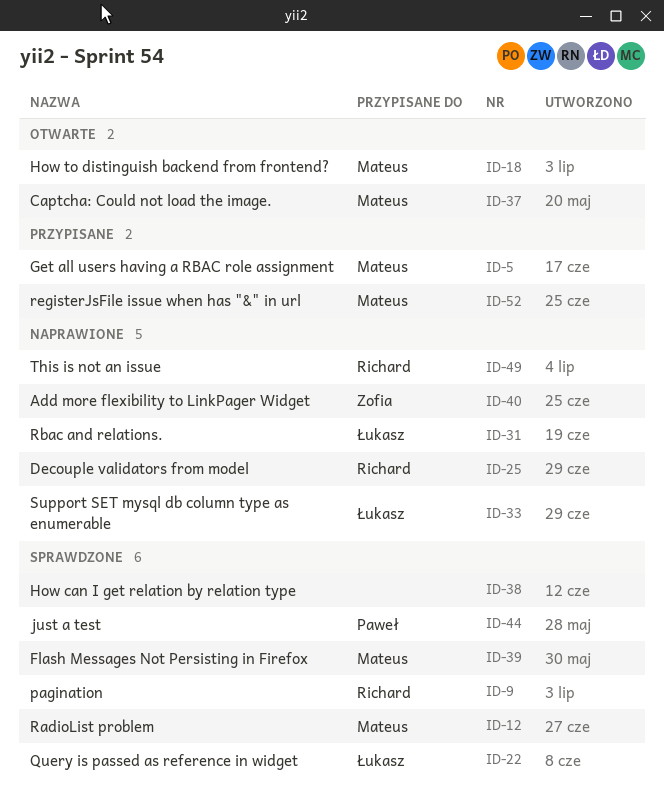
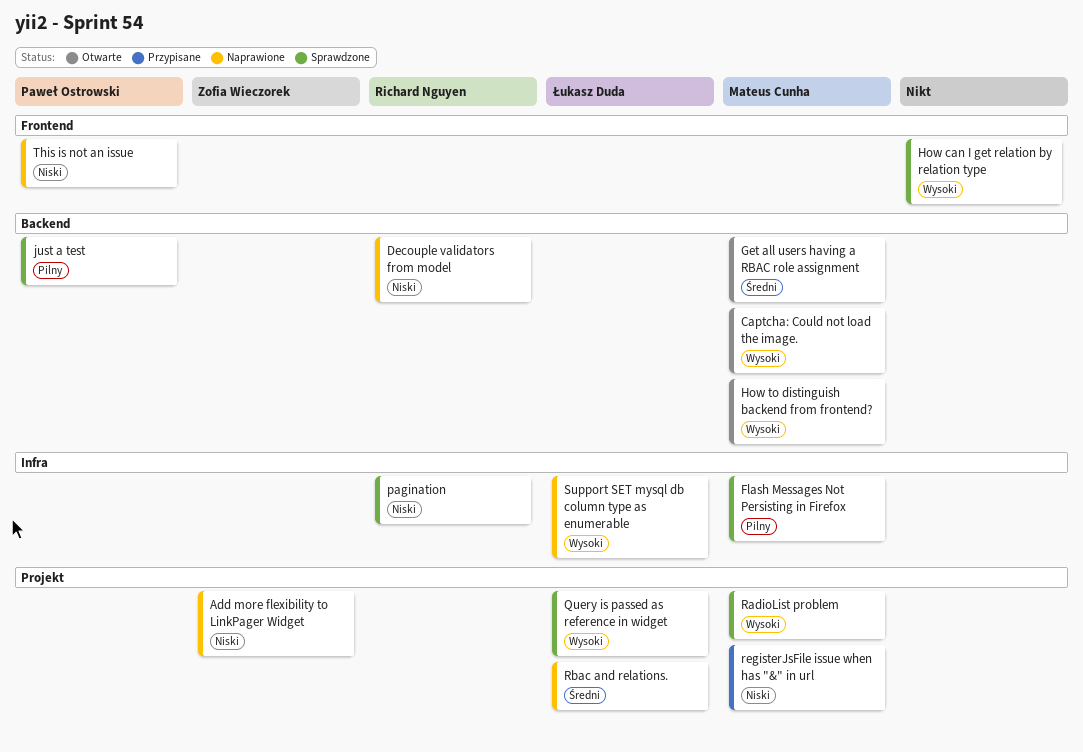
Get all users having a RBAC role assignment, status: Przypisane -> Otwarte
This is not an issue, owner: Richard Nguyen -> Paweł Ostrowski

